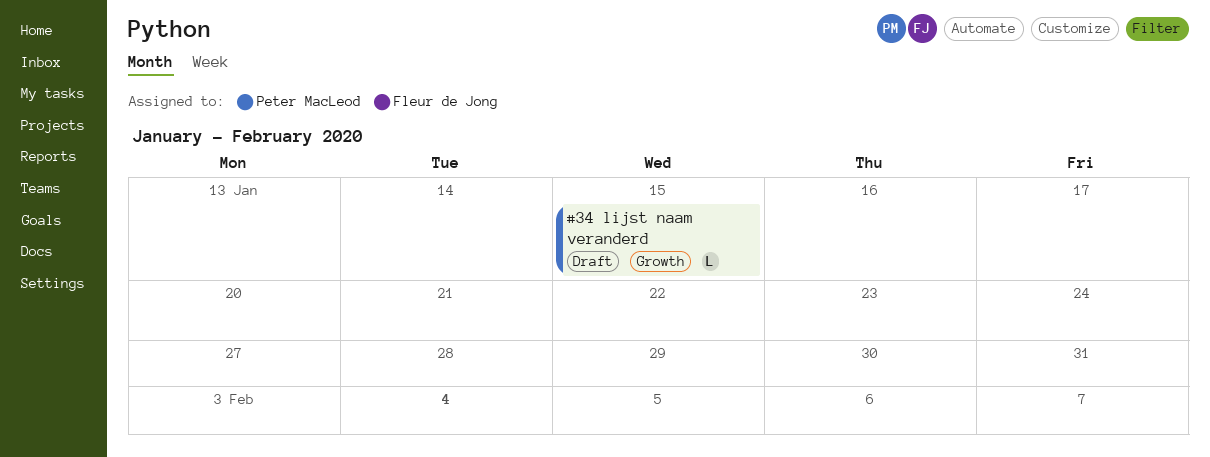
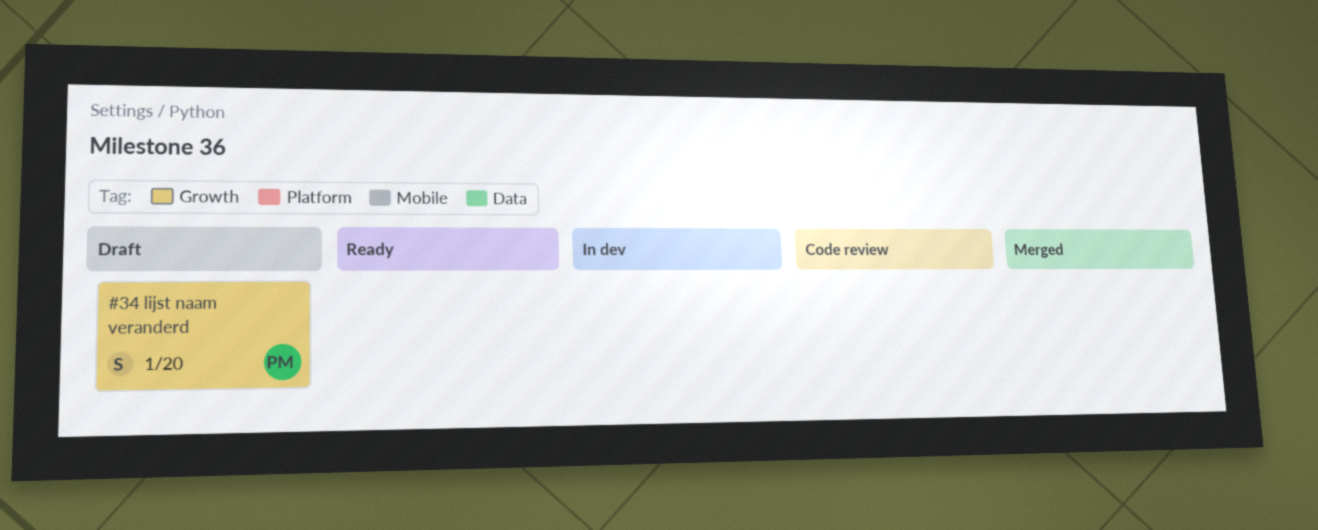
#34, estimate: L -> S
#34, due: Jan 15 -> Jan 20

